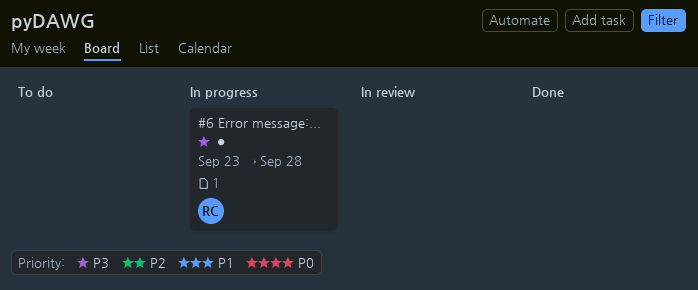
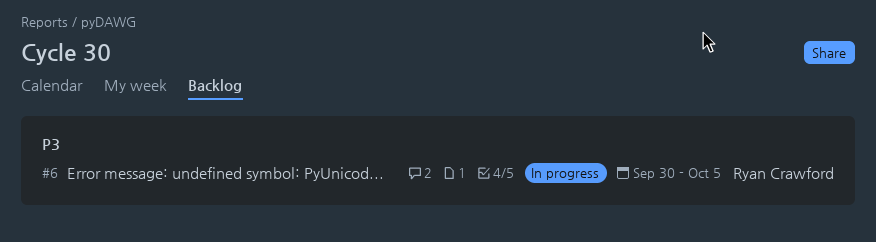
#6, start: Sep 23 -> Sep 30
#6, due: Sep 28 -> Oct 5

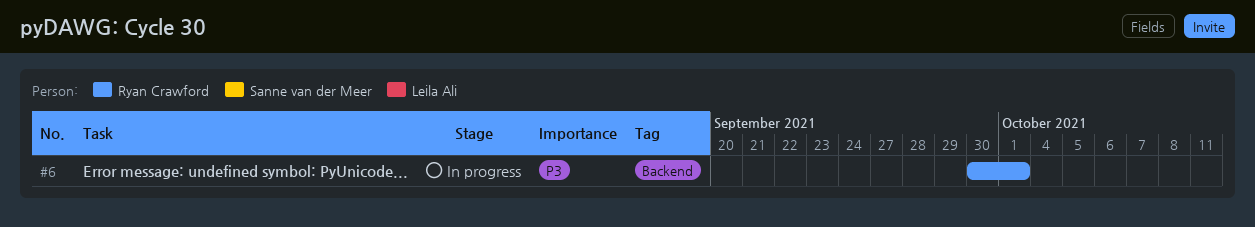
#6, due: Oct 5 -> Oct 1

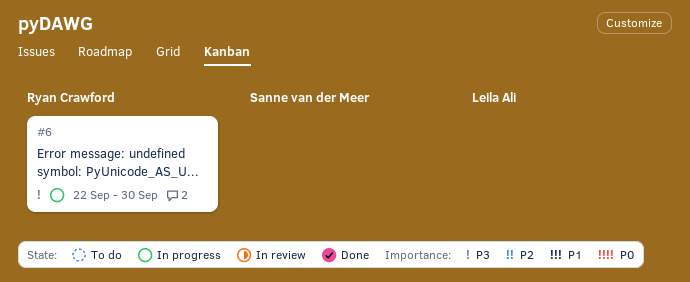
#6, start: Sep 30 -> Sep 22
#6, due: Oct 1 -> Sep 30

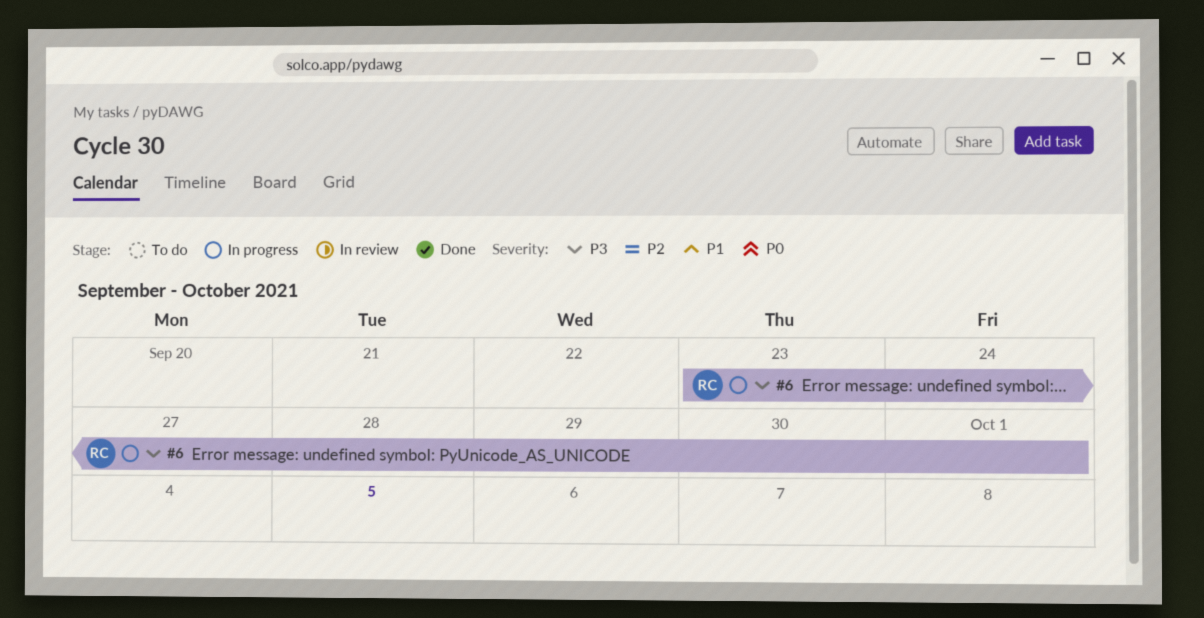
#6, start: Sep 22 -> Sep 23
#6, due: Sep 30 -> Oct 1

